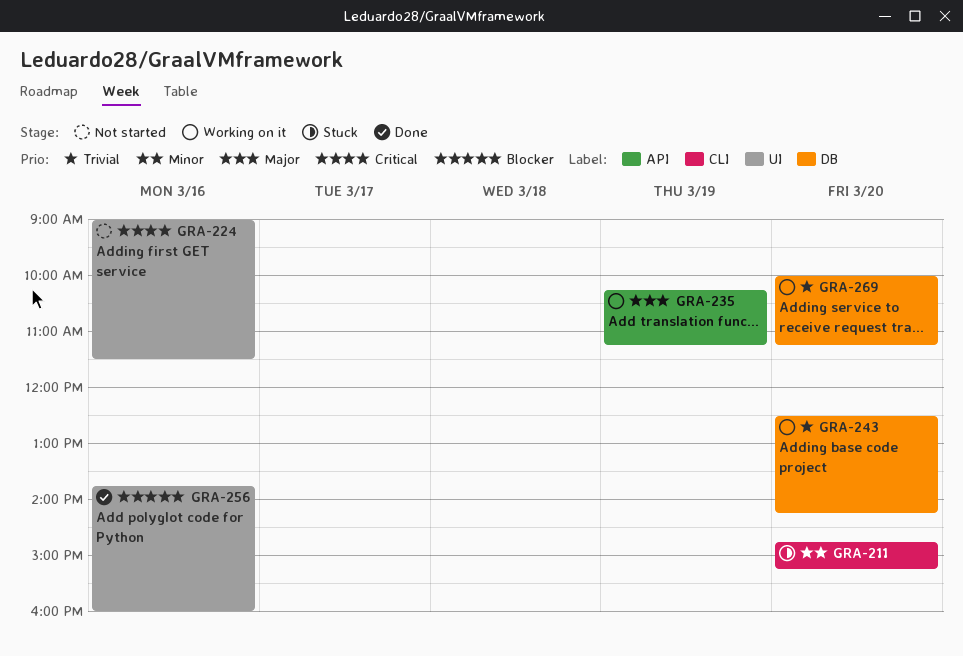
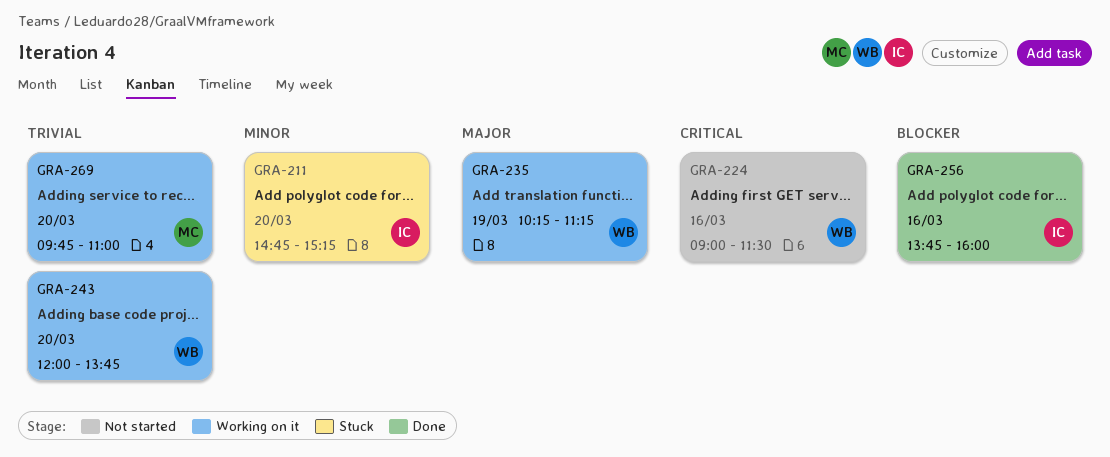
GRA-243, begins: 12:30 -> 12:00
GRA-243, ends: 14:15 -> 13:45
GRA-269, begins: 10:00 -> 09:45
GRA-269, ends: 11:15 -> 11:00

